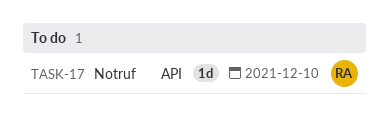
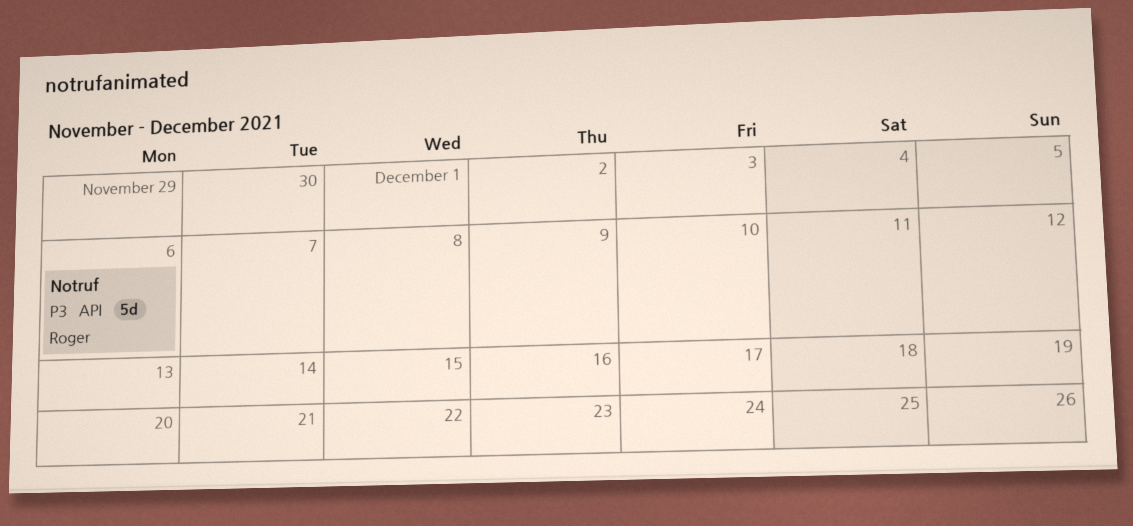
Notruf, estimate: 1d -> 5d
Notruf, due: Dec 10 -> Dec 6

